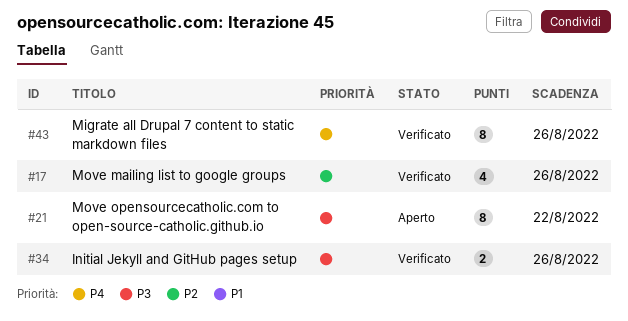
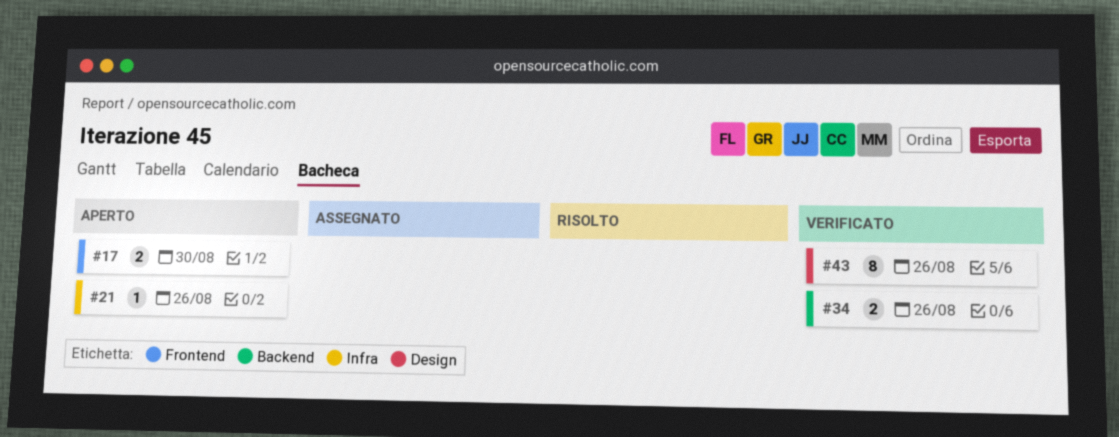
#17, status: Verificato -> Aperto
#17, estimate: 4 -> 2
#17, due: Aug 26 -> Aug 30
#21, estimate: 8 -> 1
#21, due: Aug 22 -> Aug 26

